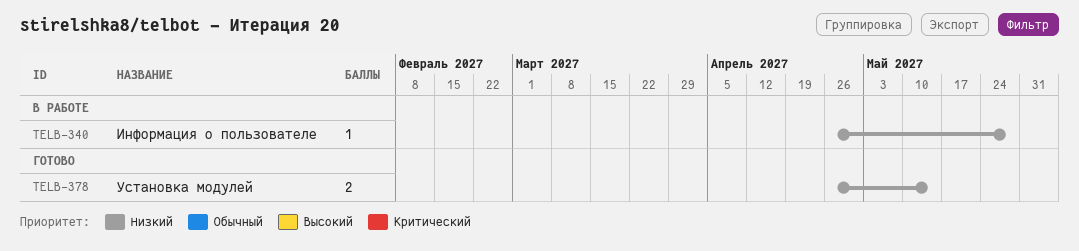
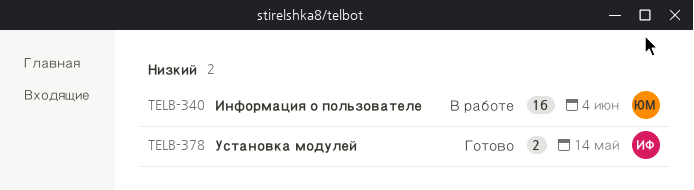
TELB-340, estimate: 1 -> 16
TELB-340, due: May 28 -> Jun 4

